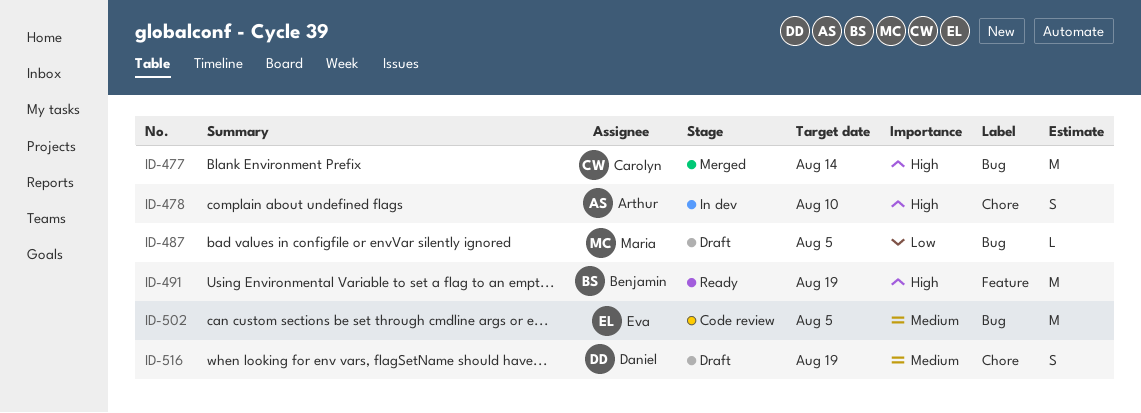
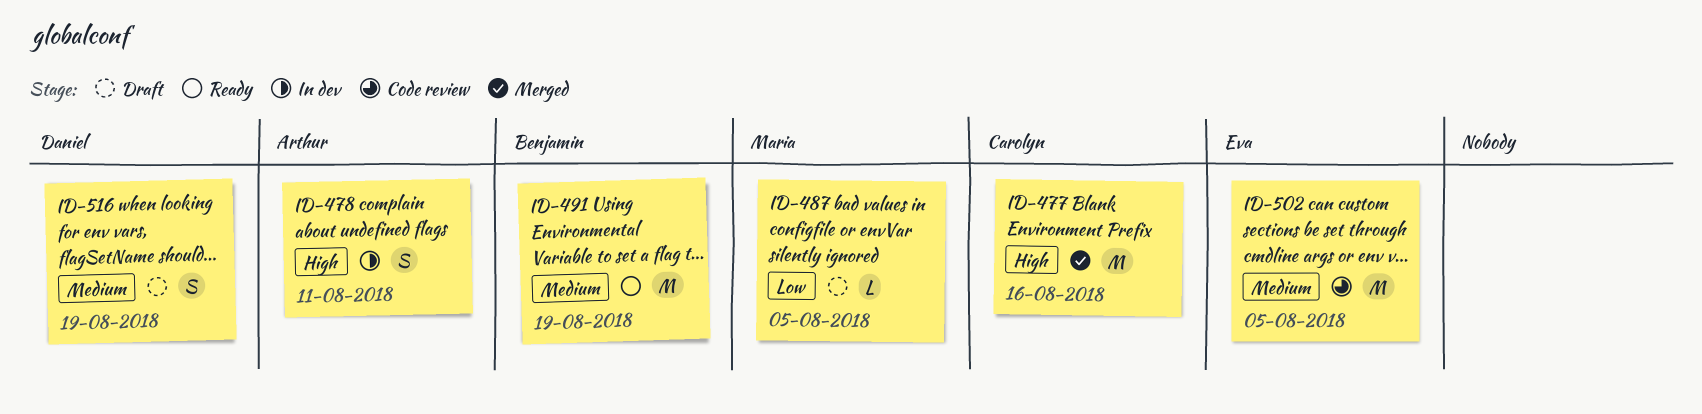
ID-477, due: Aug 14 -> Aug 16
ID-478, due: Aug 10 -> Aug 11
ID-491, priority: High -> Medium

